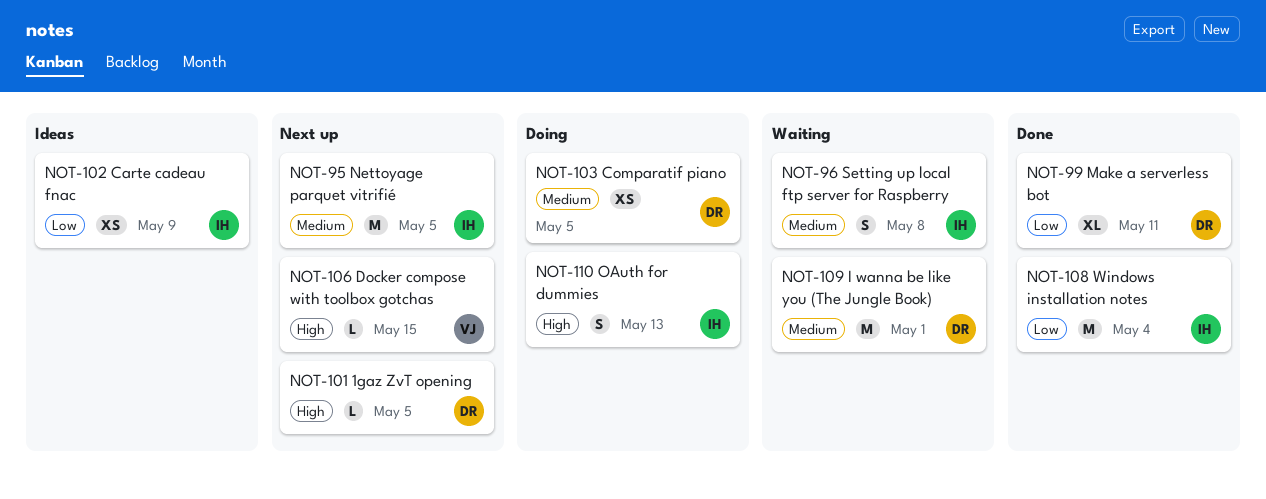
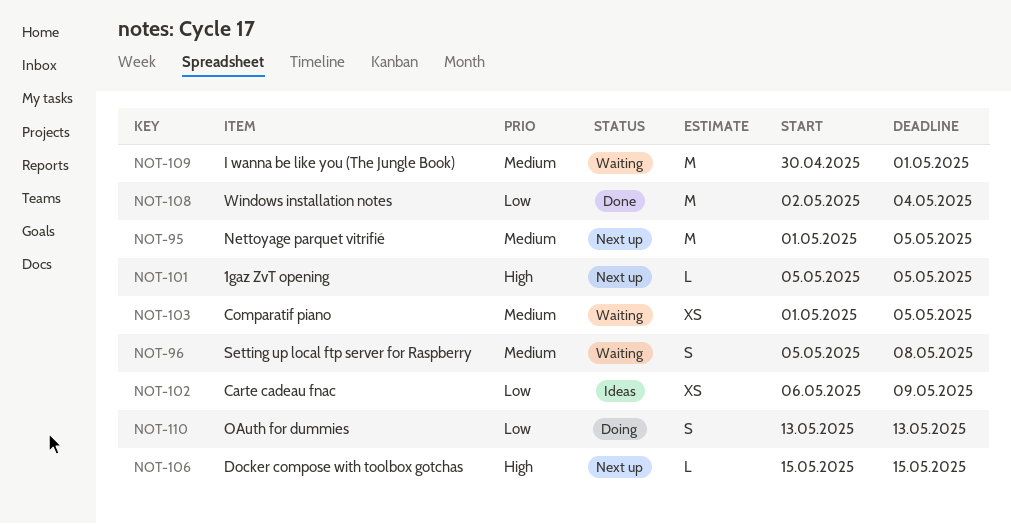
NOT-99: present -> none
NOT-103, status: Doing -> Waiting
NOT-110, priority: High -> Low

